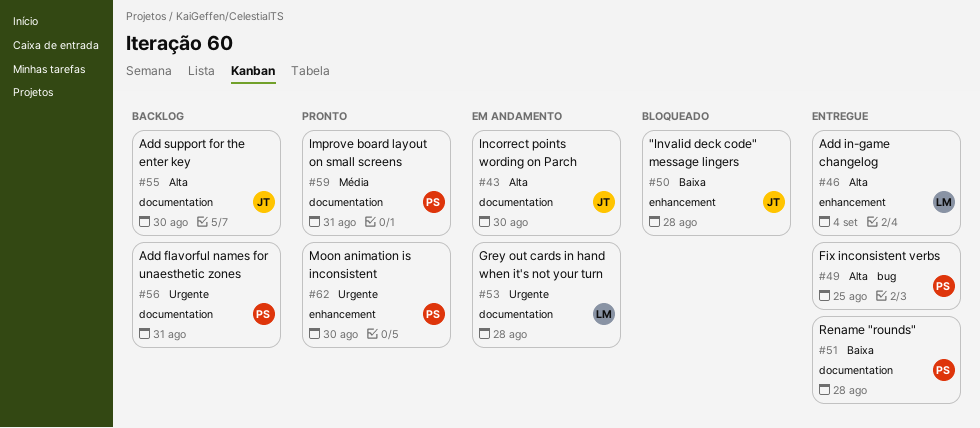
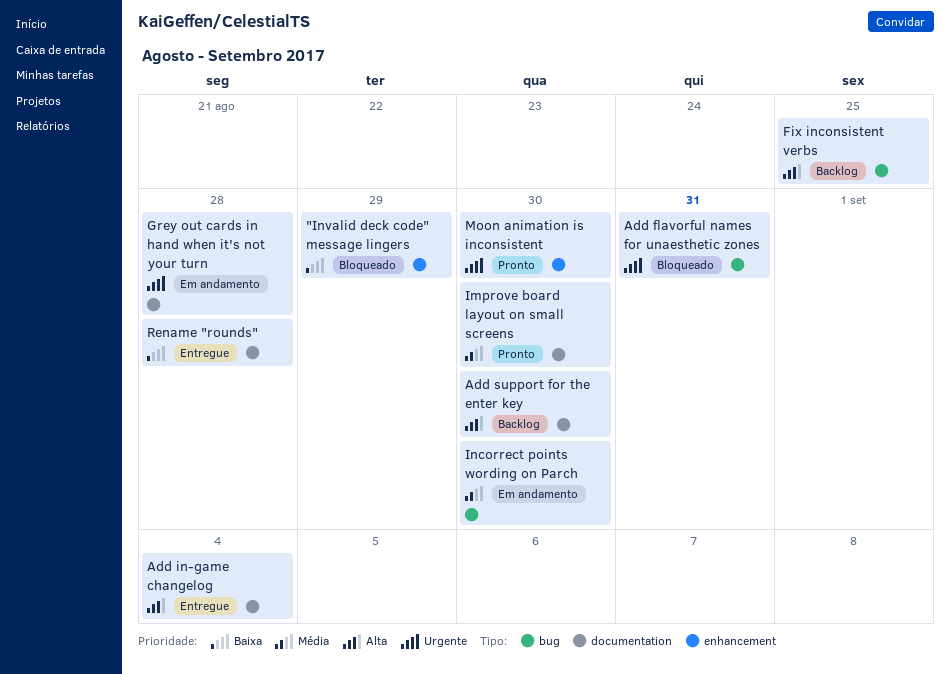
"Invalid deck code" message lingers, due: Aug 28 -> Aug 29
Add flavorful names for unaesthetic zones, status: Backlog -> Bloqueado
Add flavorful names for unaesthetic zones, label: documentation -> bug
Add in-game changelog, label: enhancement -> documentation
Fix inconsistent verbs, status: Entregue -> Backlog
Improve board layout on small screens, due: Aug 31 -> Aug 30
Incorrect points wording on Parch, priority: Alta -> Média
Incorrect points wording on Parch, label: documentation -> bug

